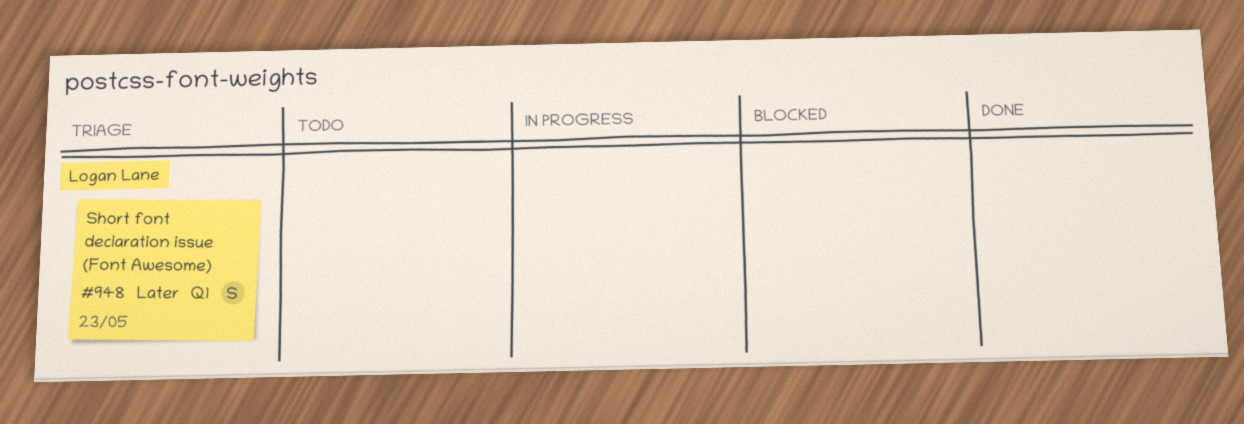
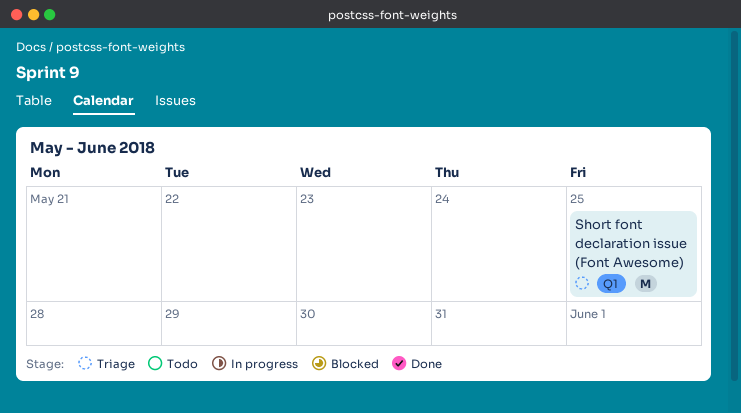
Short font declaration issue (Font Awesome), estimate: S -> M
Short font declaration issue (Font Awesome), due: May 23 -> May 25

